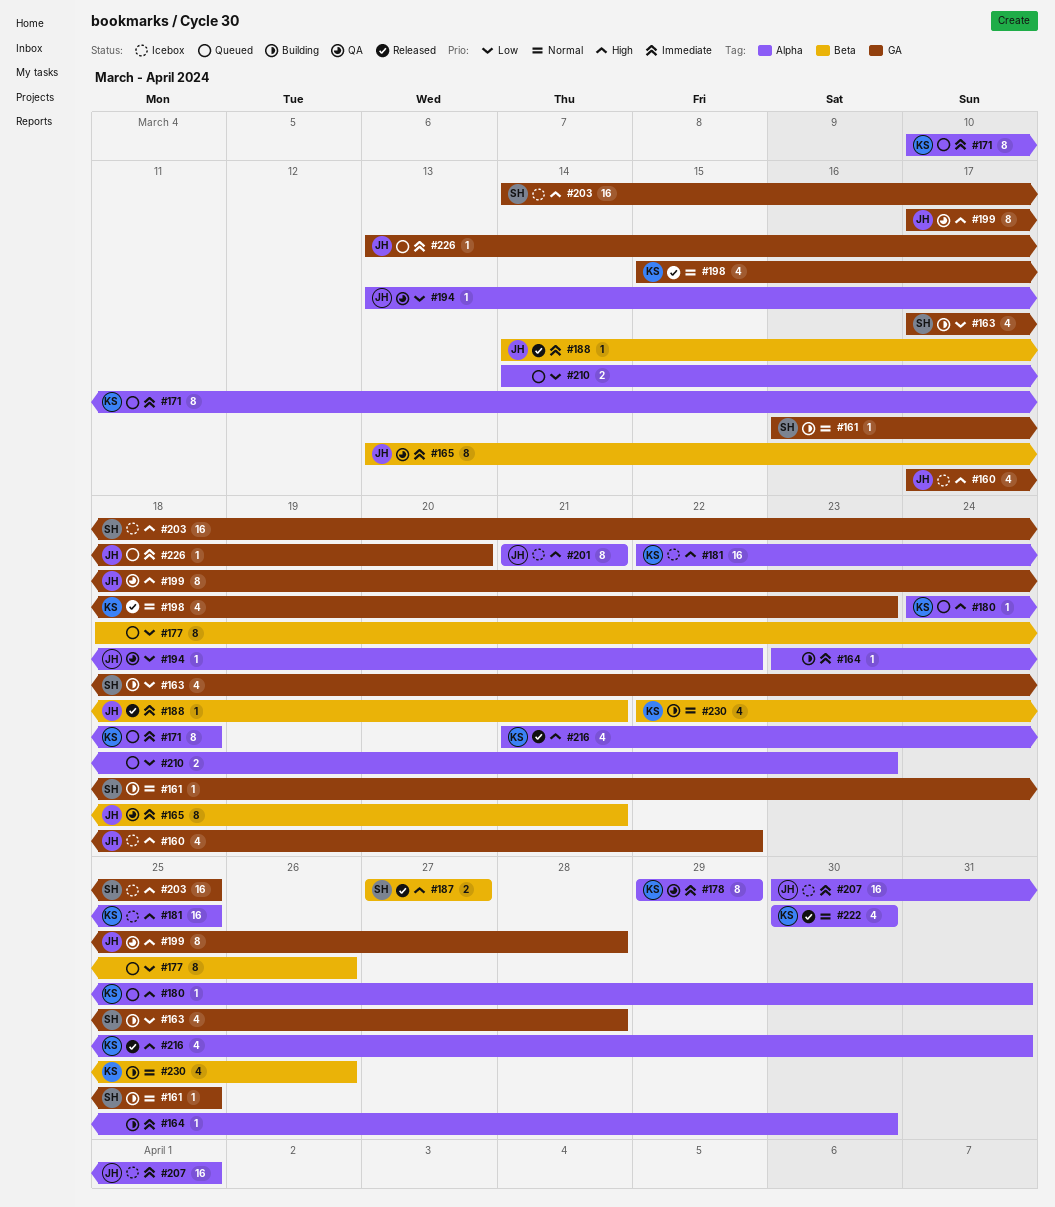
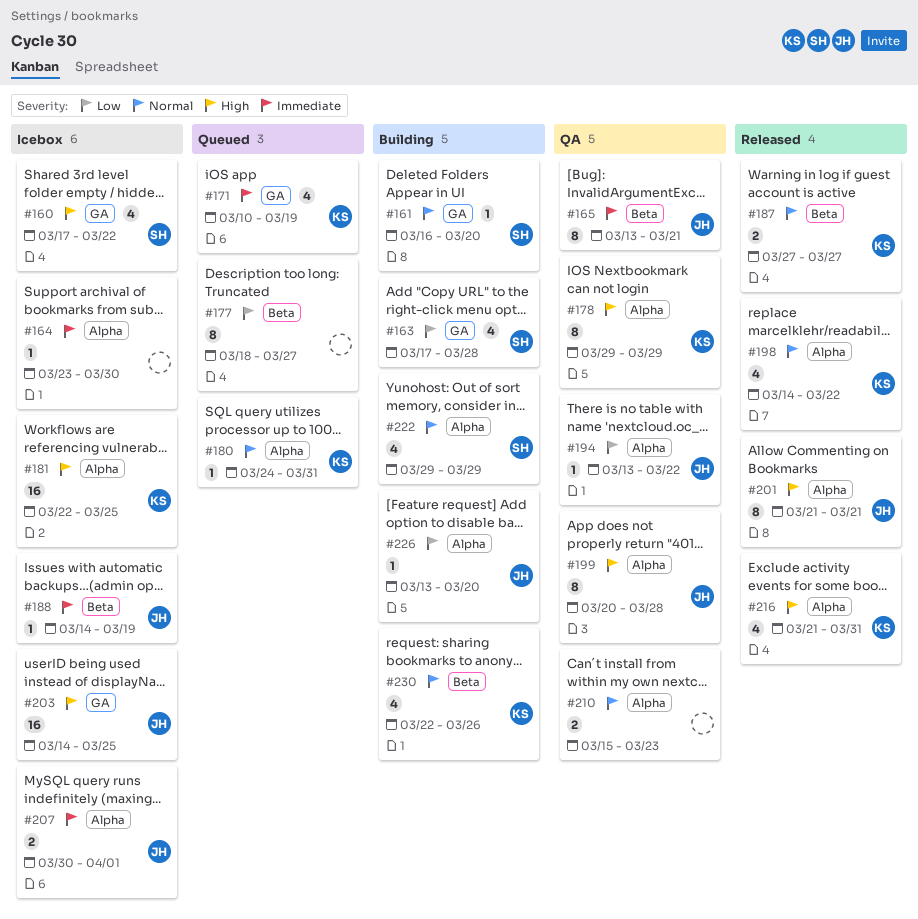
#160, owner: JH -> SH
#161, due: Mar 25 -> Mar 20
#164, status: Building -> Icebox
#171, label: Alpha -> GA
#171, estimate: 8 -> 4
#171, due: Mar 18 -> Mar 19
#177, due: Mar 26 -> Mar 27
#178, priority: Immediate -> High
#180, priority: High -> Normal
#187, owner: SH -> KS
#187, priority: High -> Normal
#188, status: Released -> Icebox
#188, due: Mar 21 -> Mar 19
#198, label: GA -> Alpha
#198, start: Mar 15 -> Mar 14
#198, due: Mar 23 -> Mar 22
#199, label: GA -> Alpha
#199, start: Mar 17 -> Mar 20
#201, status: Icebox -> Released
#203, owner: SH -> JH
#207, estimate: 16 -> 2
#210, status: Queued -> QA
#210, priority: Low -> Normal
#210, start: Mar 14 -> Mar 15
#222, status: Released -> Building
#222, owner: KS -> SH
#222, start: Mar 30 -> Mar 29
#222, due: Mar 30 -> Mar 29
#226, status: Queued -> Building
#226, priority: Immediate -> Low
#226, label: GA -> Alpha

